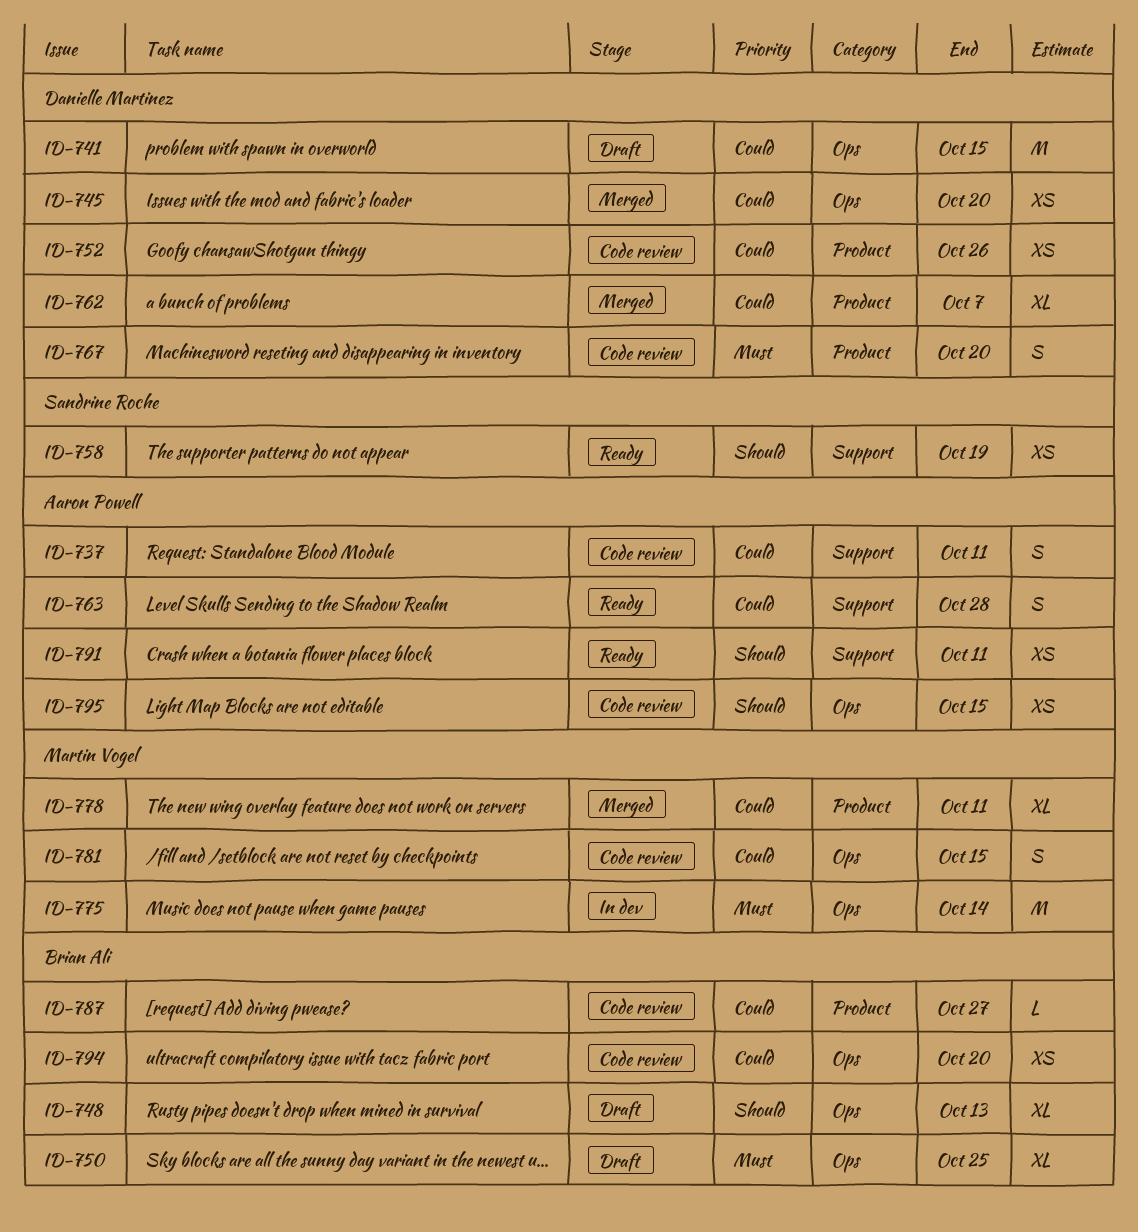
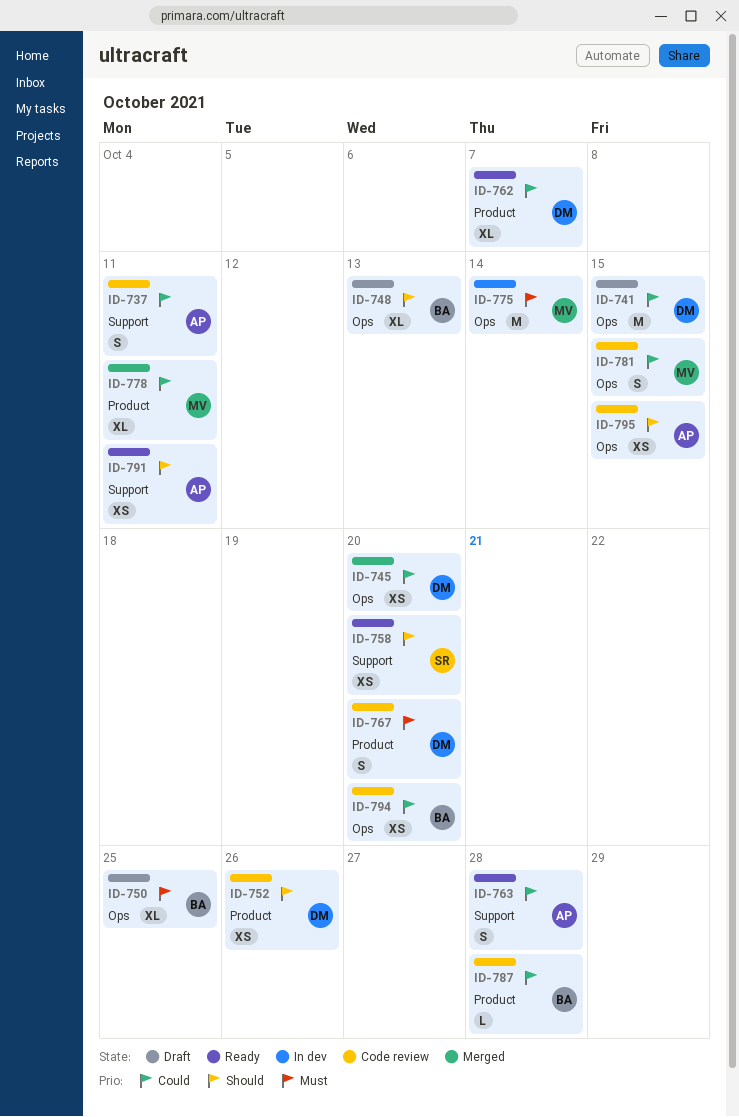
ID-752, priority: Could -> Should
ID-758, due: Oct 19 -> Oct 20
ID-762, status: Merged -> Ready
ID-787, due: Oct 27 -> Oct 28

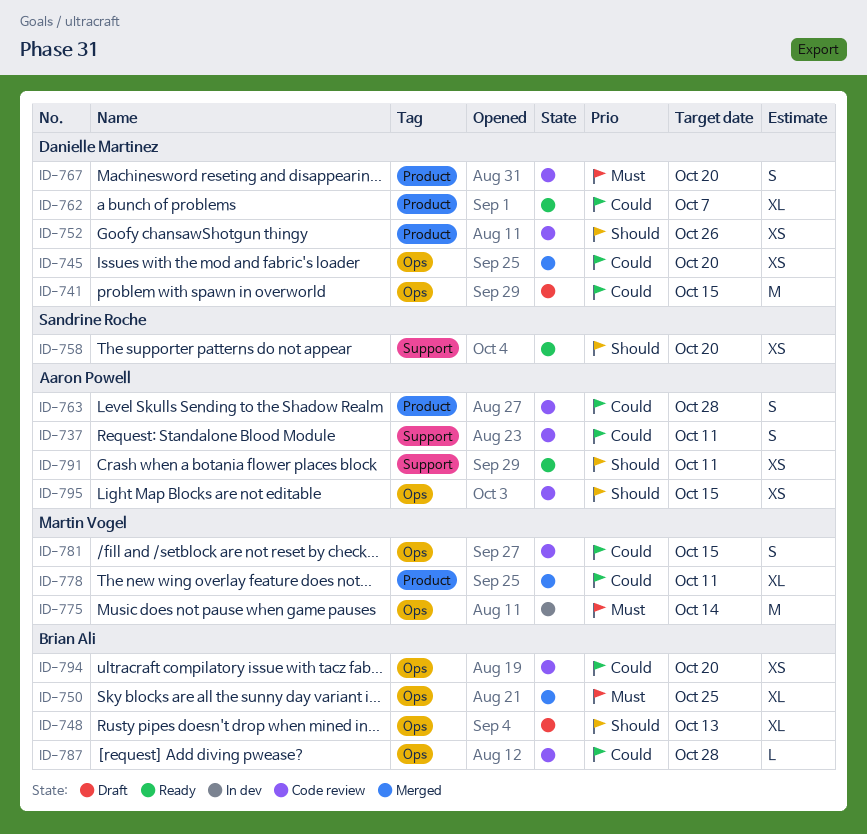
ID-750, status: Draft -> Merged
ID-763, status: Ready -> Code review
ID-763, label: Support -> Product
ID-787, label: Product -> Ops

